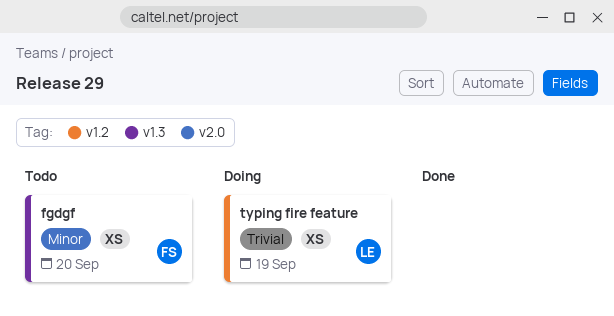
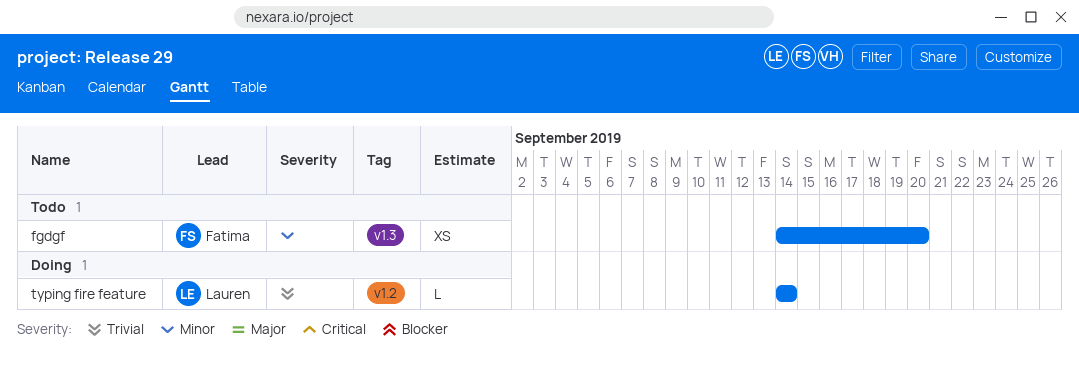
typing fire feature, estimate: XS -> L
typing fire feature, due: Sep 19 -> Sep 14

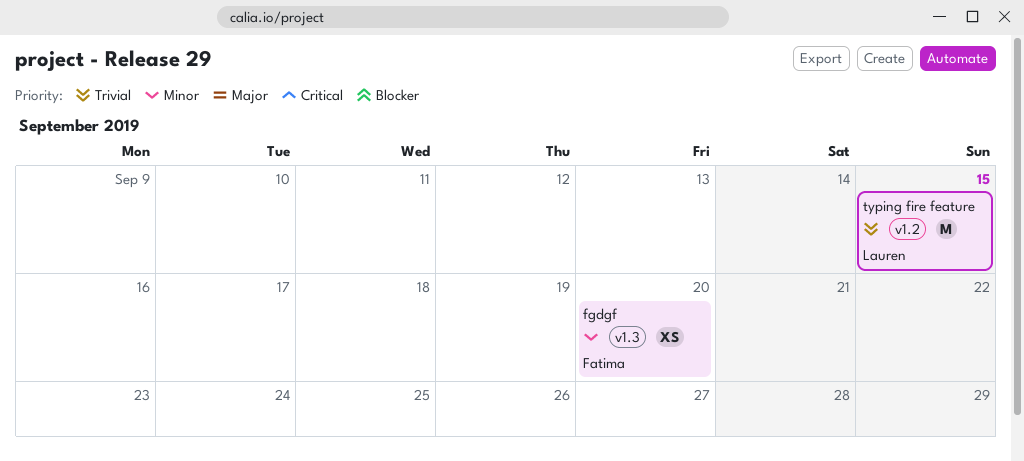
typing fire feature, estimate: L -> M
typing fire feature, due: Sep 14 -> Sep 15

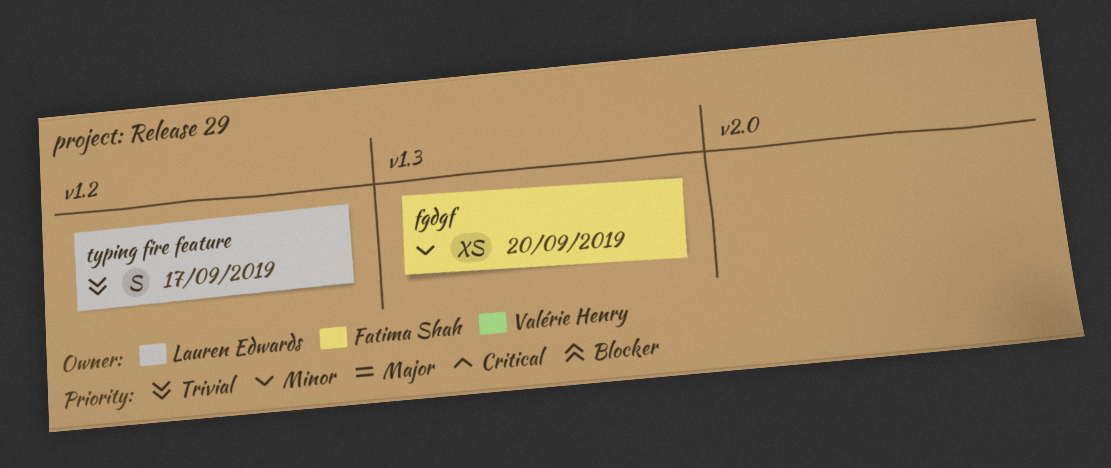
typing fire feature, estimate: M -> S
typing fire feature, due: Sep 15 -> Sep 17

